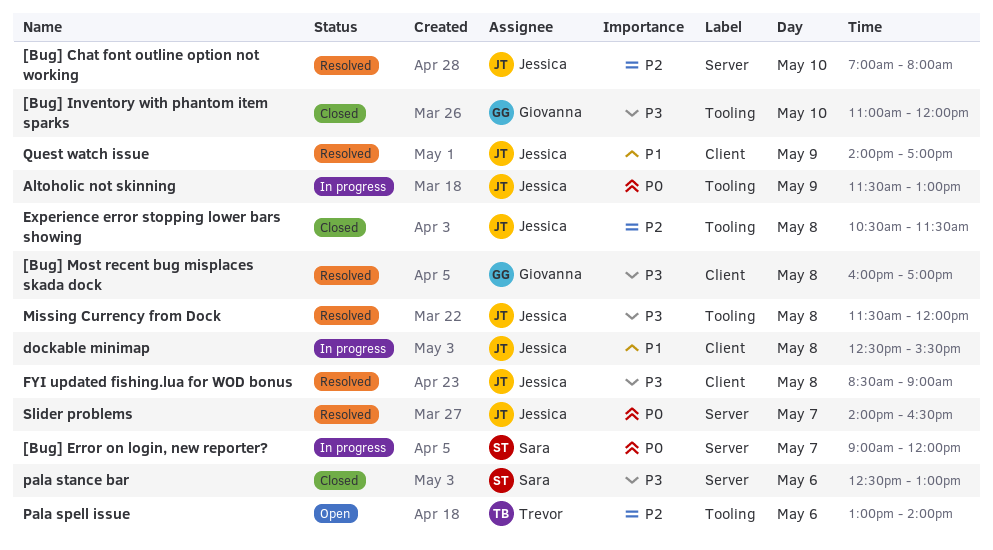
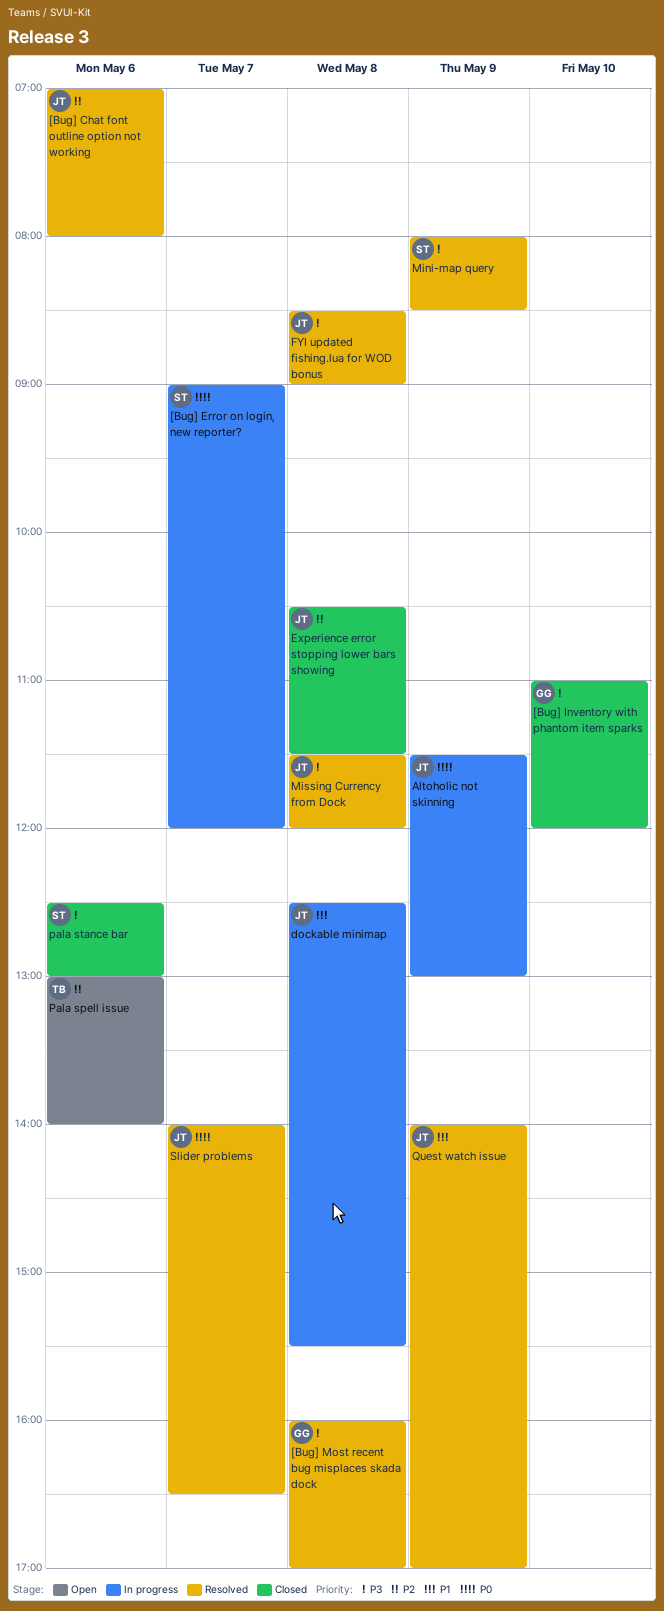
[Bug] Chat font outline option not working, day: May 10 -> May 6
Mini-map query: none -> present

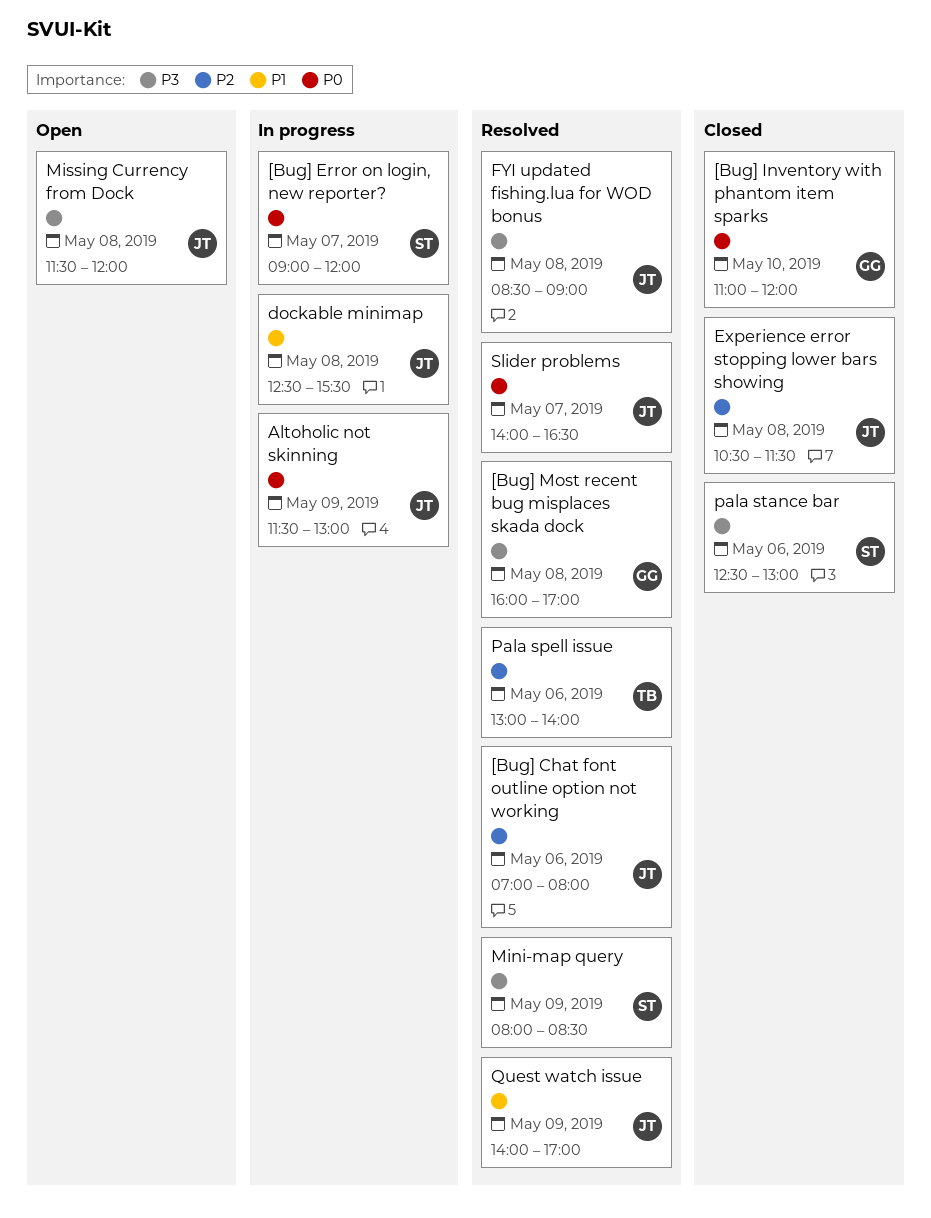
[Bug] Inventory with phantom item sparks, priority: P3 -> P0
Missing Currency from Dock, status: Resolved -> Open
Pala spell issue, status: Open -> Resolved

